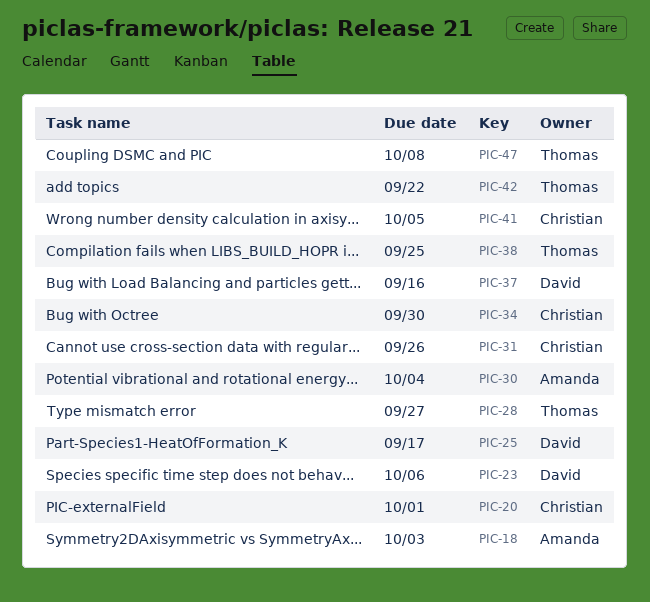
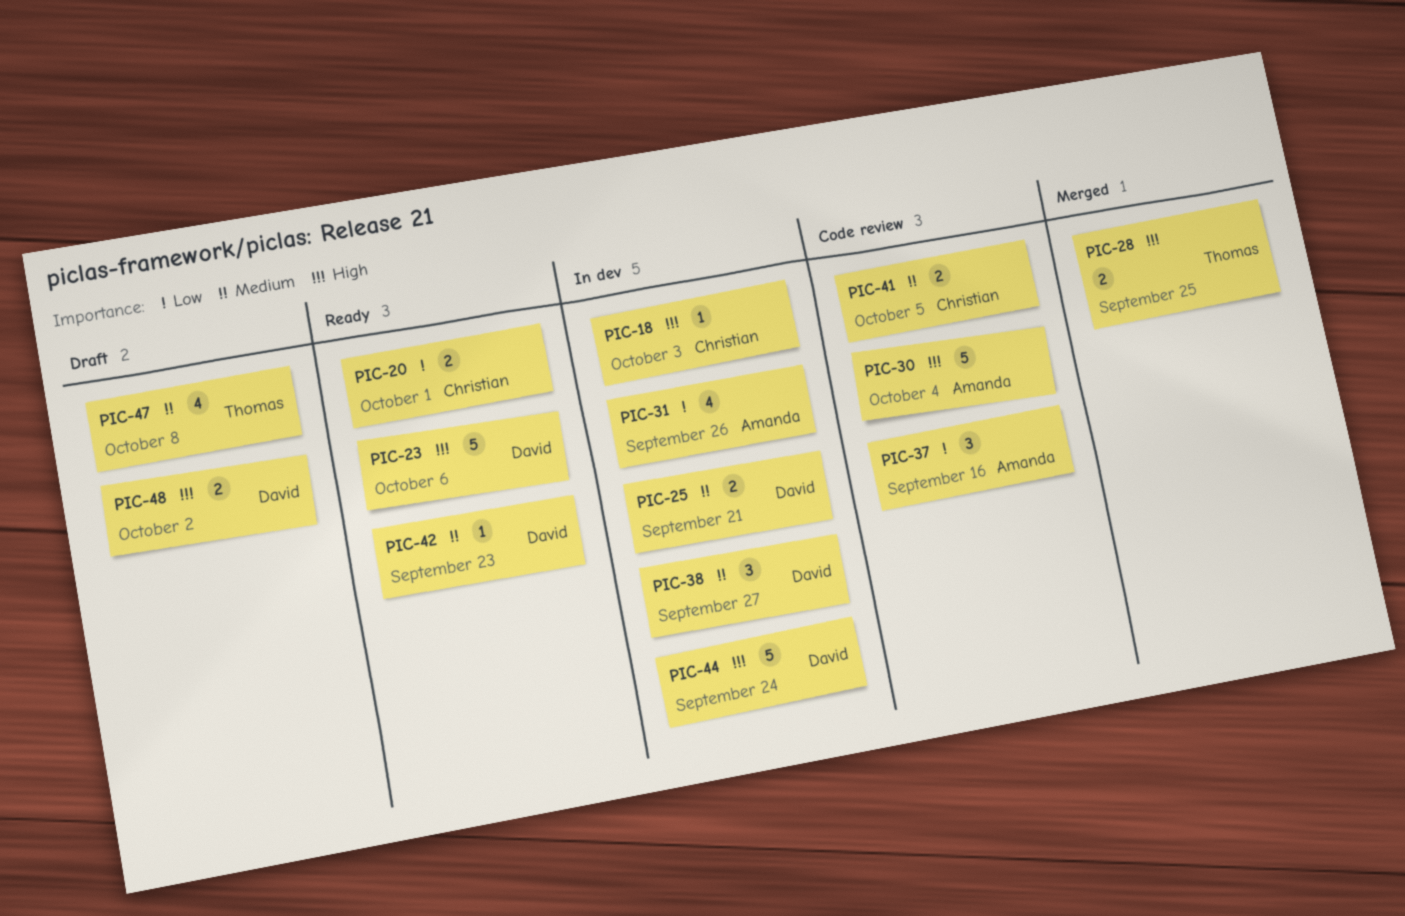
PIC-18, owner: Amanda -> Christian
PIC-25, due: Sep 17 -> Sep 21
PIC-28, due: Sep 27 -> Sep 25
PIC-31, owner: Christian -> Amanda
PIC-34: present -> none
PIC-37, owner: David -> Amanda
PIC-38, owner: Thomas -> David
PIC-38, due: Sep 25 -> Sep 27
PIC-42, owner: Thomas -> David
PIC-42, due: Sep 22 -> Sep 23
PIC-44: none -> present
PIC-48: none -> present

